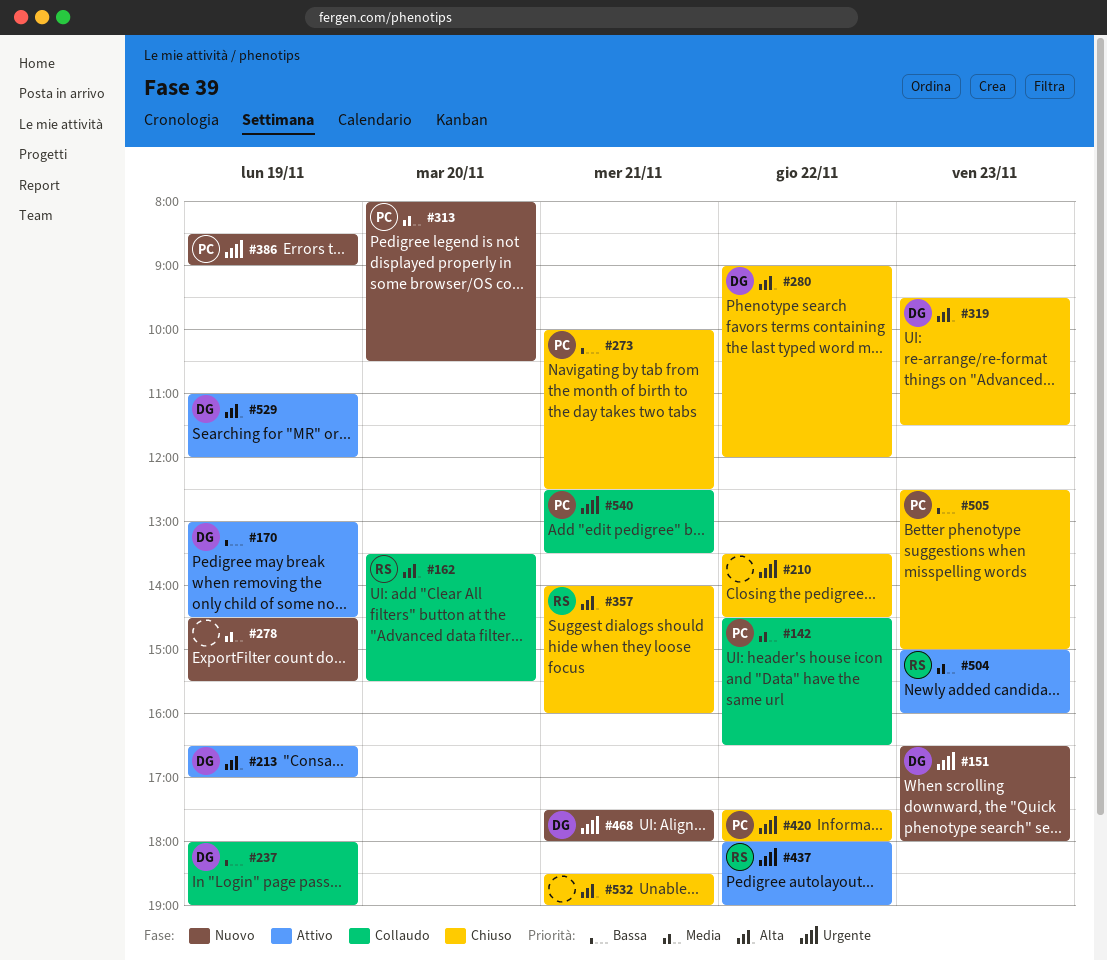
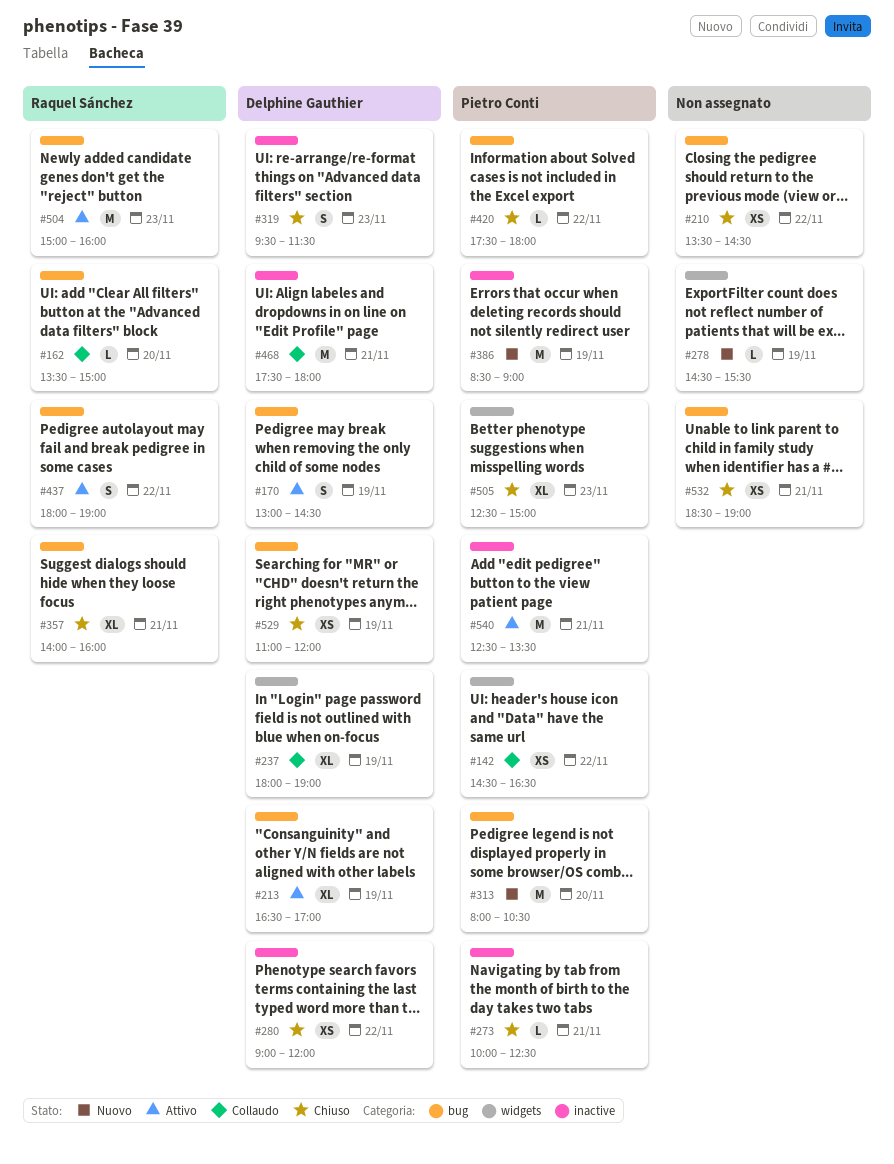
#151: present -> none
#162, ends: 15:30 -> 15:00
#468, status: Nuovo -> Collaudo
#529, status: Attivo -> Chiuso
#540, status: Collaudo -> Attivo

